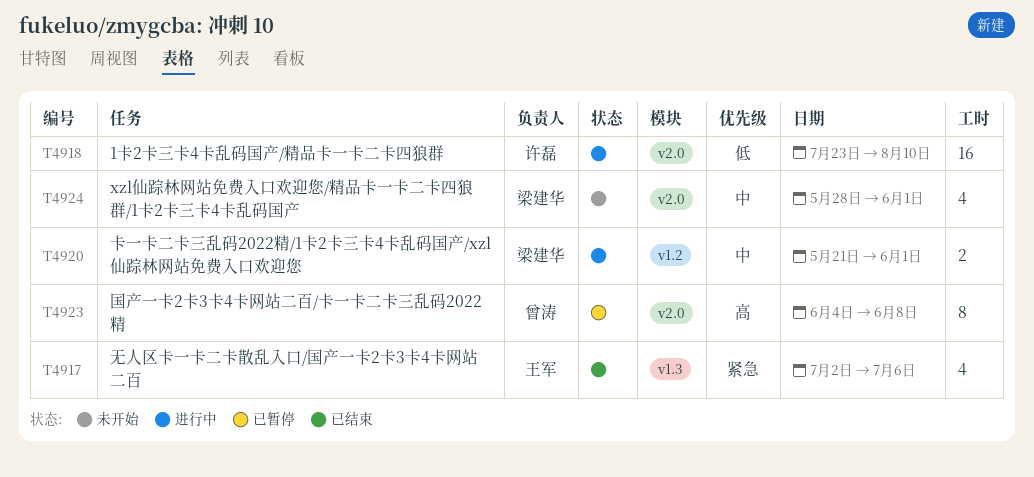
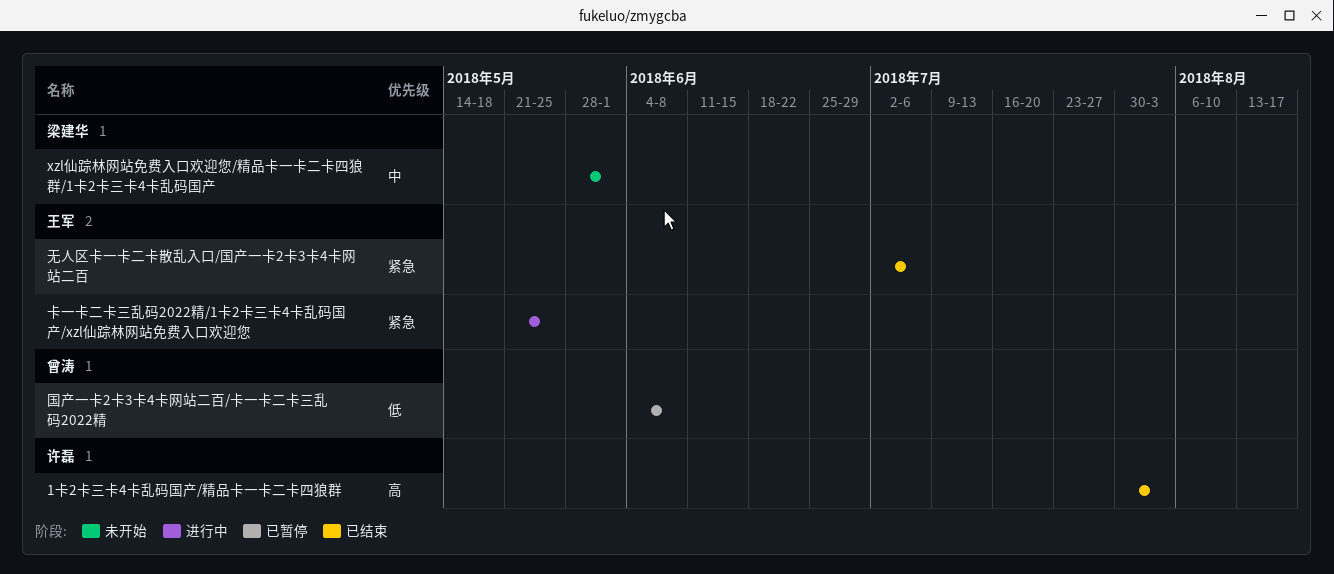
1卡2卡三卡4卡乱码国产/精品卡一卡二卡四狼群, status: 进行中 -> 已结束
1卡2卡三卡4卡乱码国产/精品卡一卡二卡四狼群, priority: 低 -> 高
1卡2卡三卡4卡乱码国产/精品卡一卡二卡四狼群, start: Jul 23 -> Jul 30
1卡2卡三卡4卡乱码国产/精品卡一卡二卡四狼群, due: Aug 10 -> Aug 3
卡一卡二卡三乱码2022精/1卡2卡三卡4卡乱码国产/xzl仙踪林网站免费入口欢迎您, owner: 梁建华 -> 王军
卡一卡二卡三乱码2022精/1卡2卡三卡4卡乱码国产/xzl仙踪林网站免费入口欢迎您, priority: 中 -> 紧急
卡一卡二卡三乱码2022精/1卡2卡三卡4卡乱码国产/xzl仙踪林网站免费入口欢迎您, due: Jun 1 -> May 25
国产一卡2卡3卡4卡网站二百/卡一卡二卡三乱码2022精, priority: 高 -> 低

